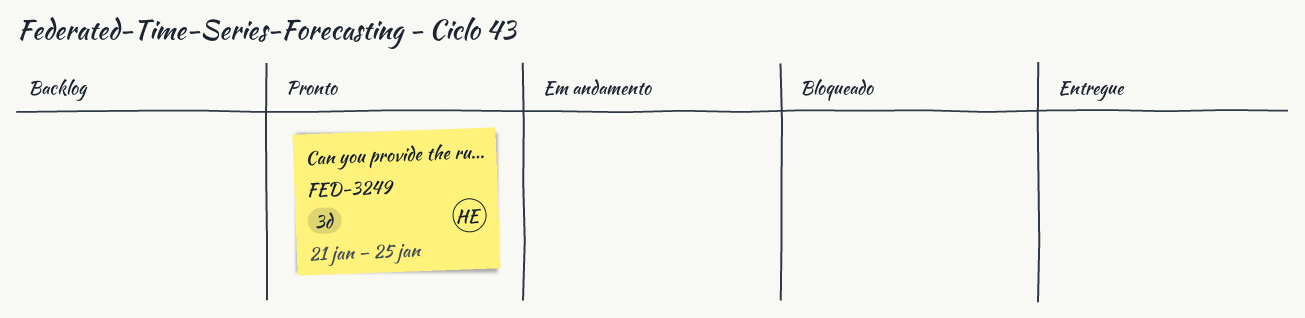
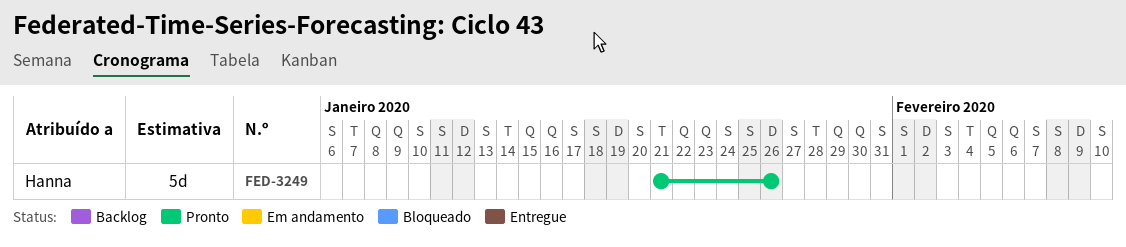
FED-3249, estimate: 3d -> 5d
FED-3249, due: Jan 25 -> Jan 26

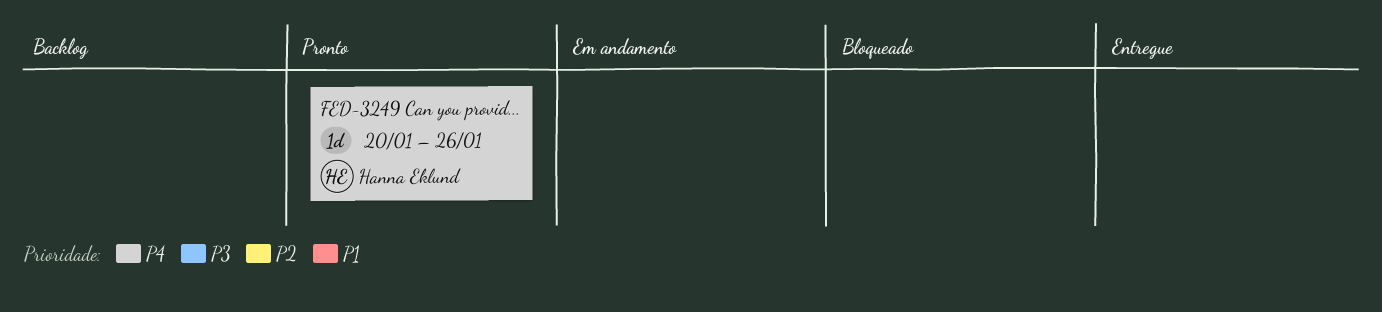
FED-3249, estimate: 5d -> 1d
FED-3249, start: Jan 21 -> Jan 20

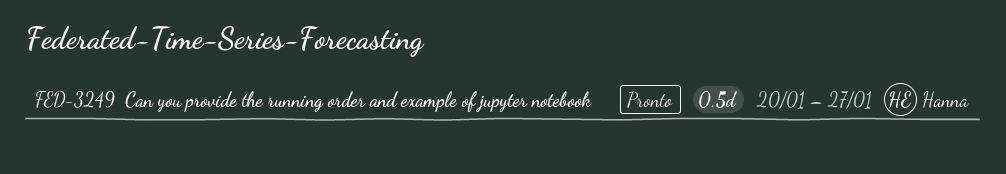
FED-3249, estimate: 1d -> 0.5d
FED-3249, due: Jan 26 -> Jan 27

